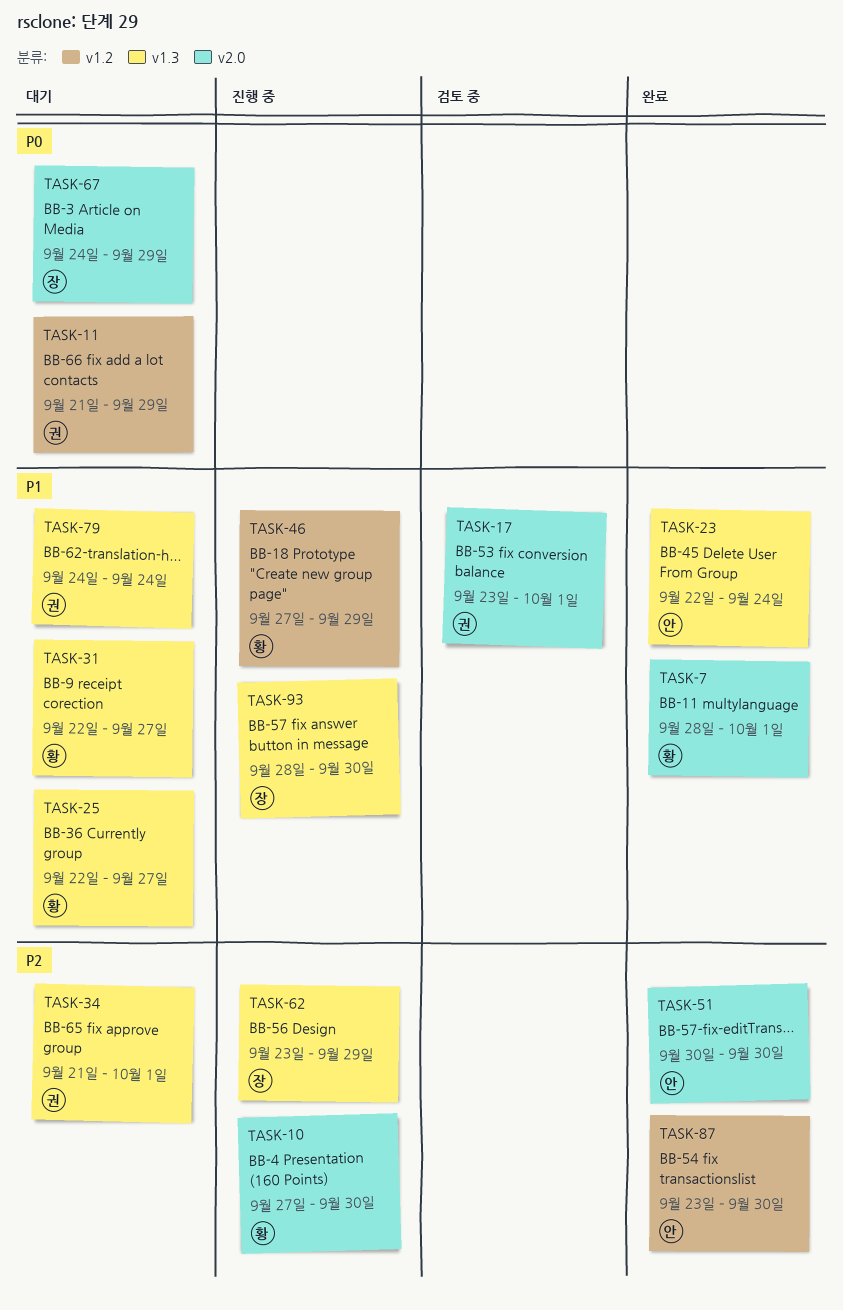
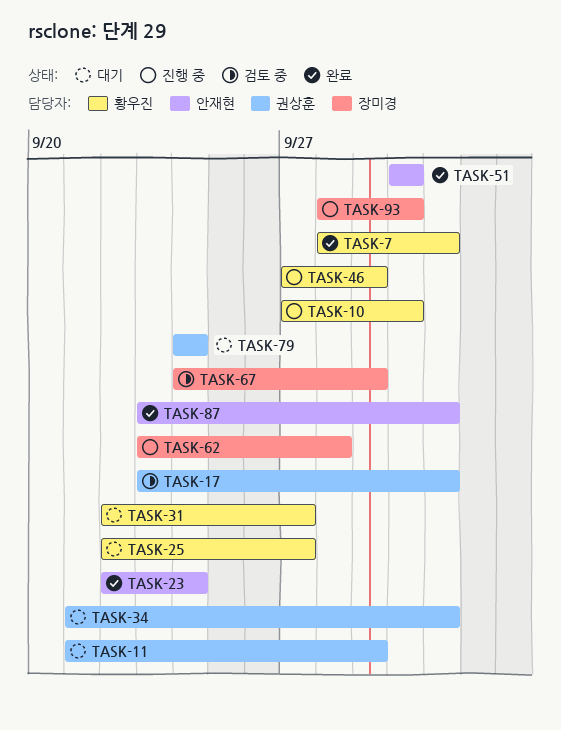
TASK-62, due: Sep 29 -> Sep 28
TASK-67, status: 대기 -> 검토 중
TASK-87, due: Sep 30 -> Oct 1

